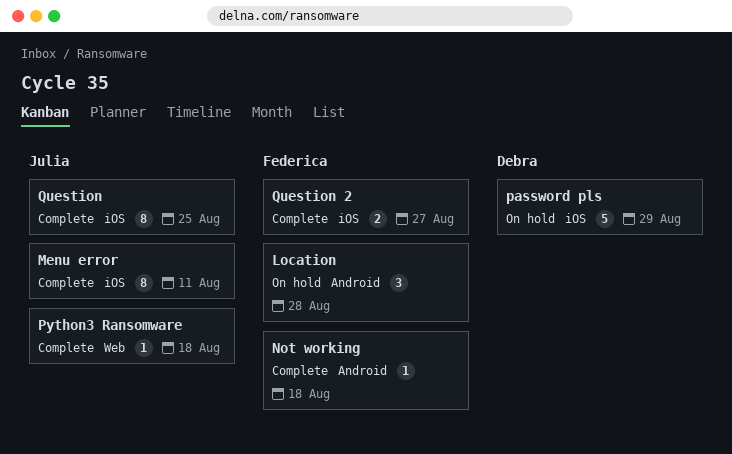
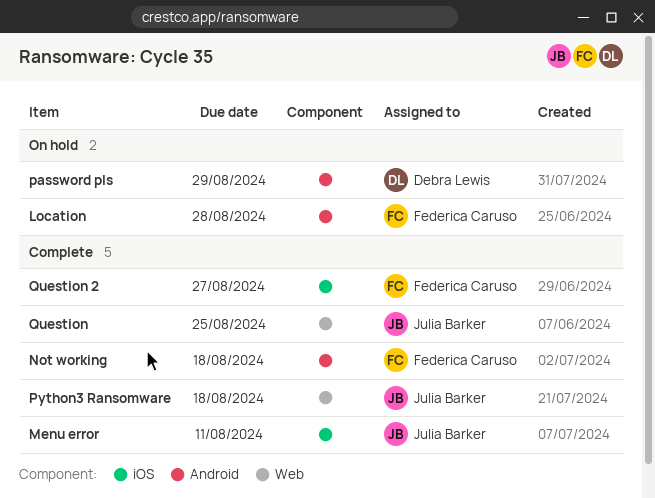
password pls, label: iOS -> Android
Question, label: iOS -> Web

